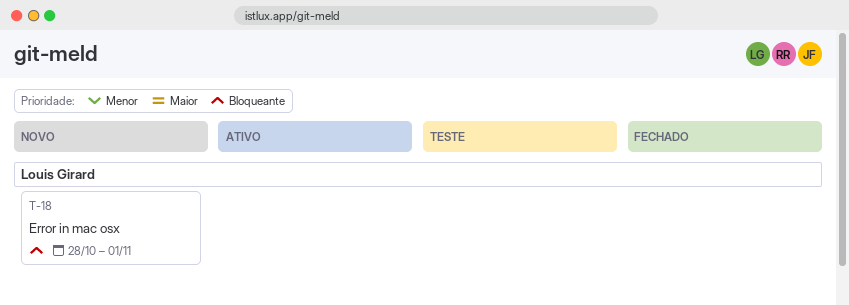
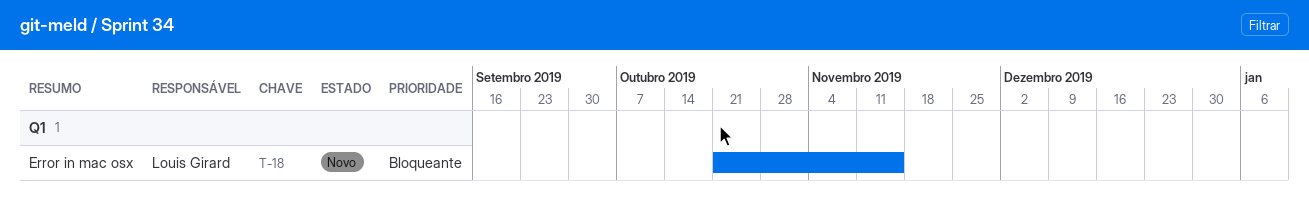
T-18, start: Oct 28 -> Oct 21
T-18, due: Nov 1 -> Nov 15

